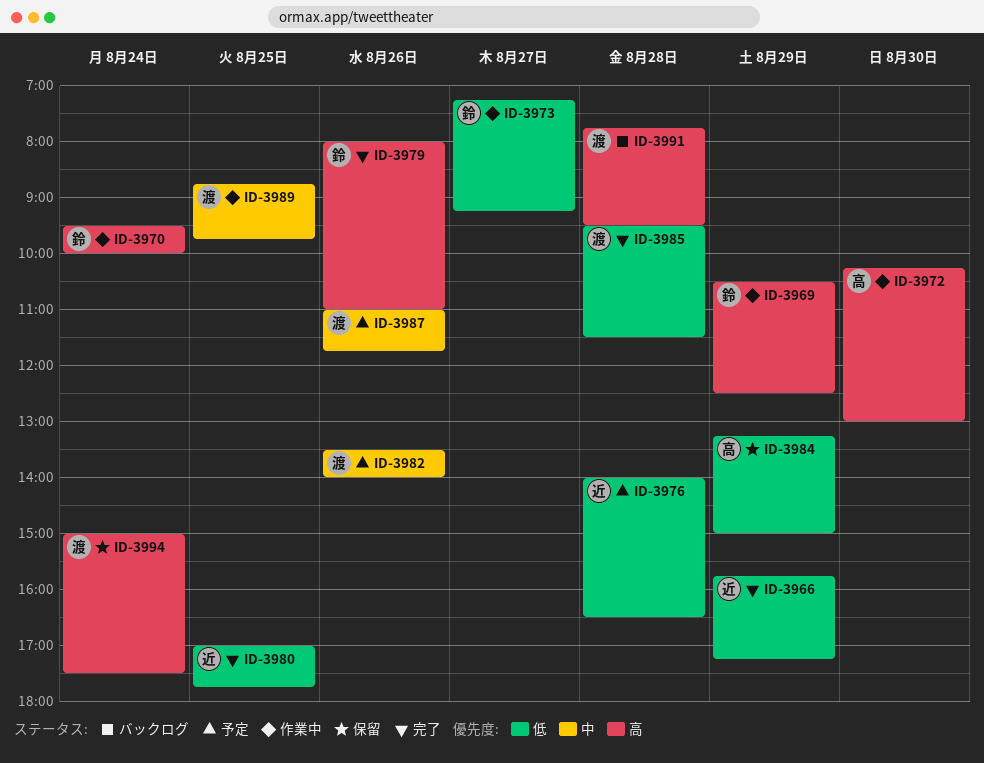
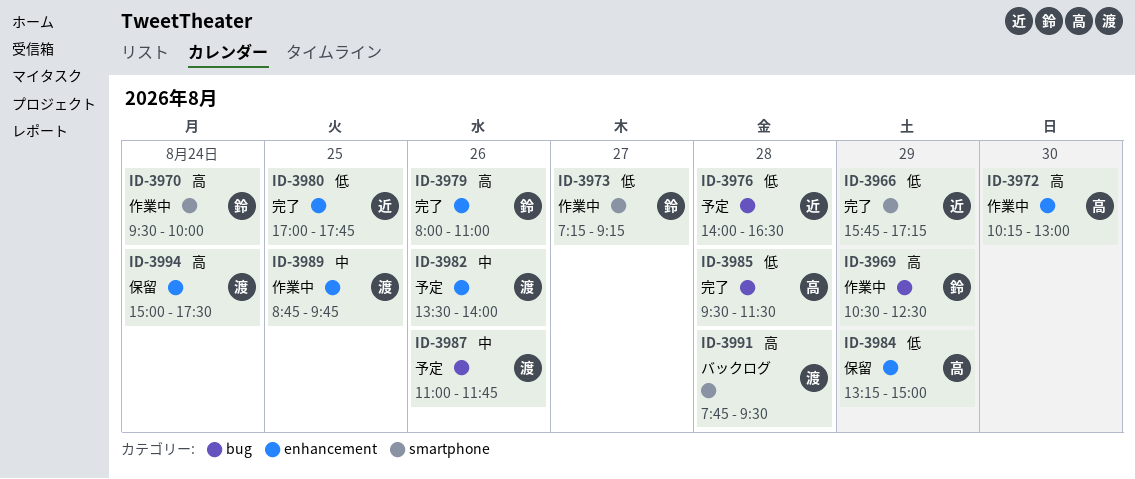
ID-3985, owner: 渡 -> 高

